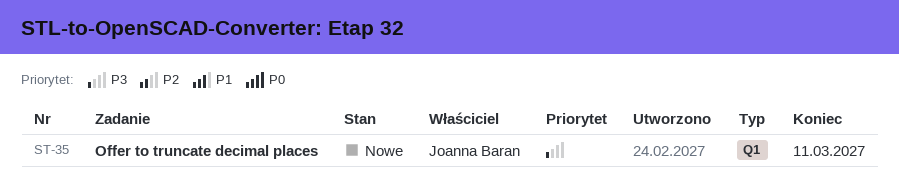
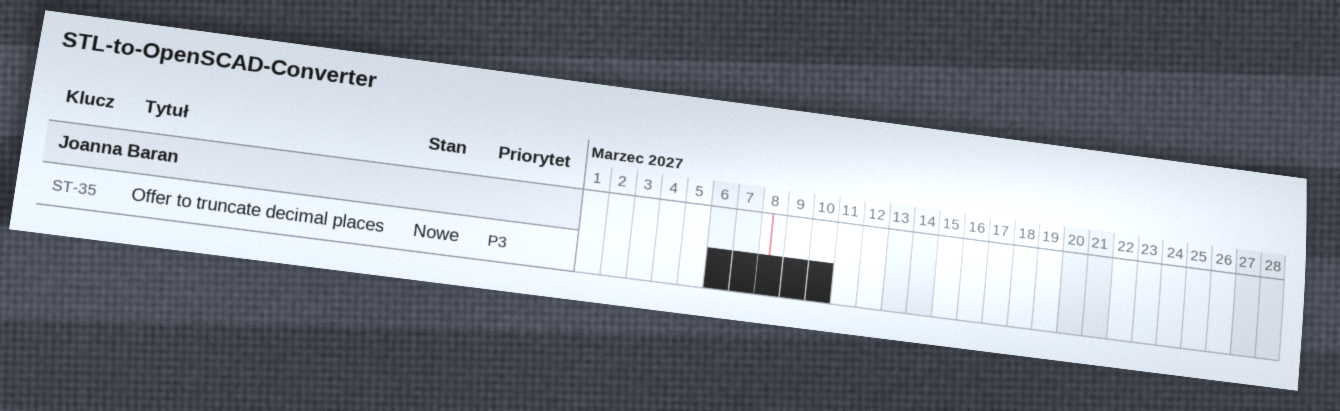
ST-35, due: Mar 11 -> Mar 10

